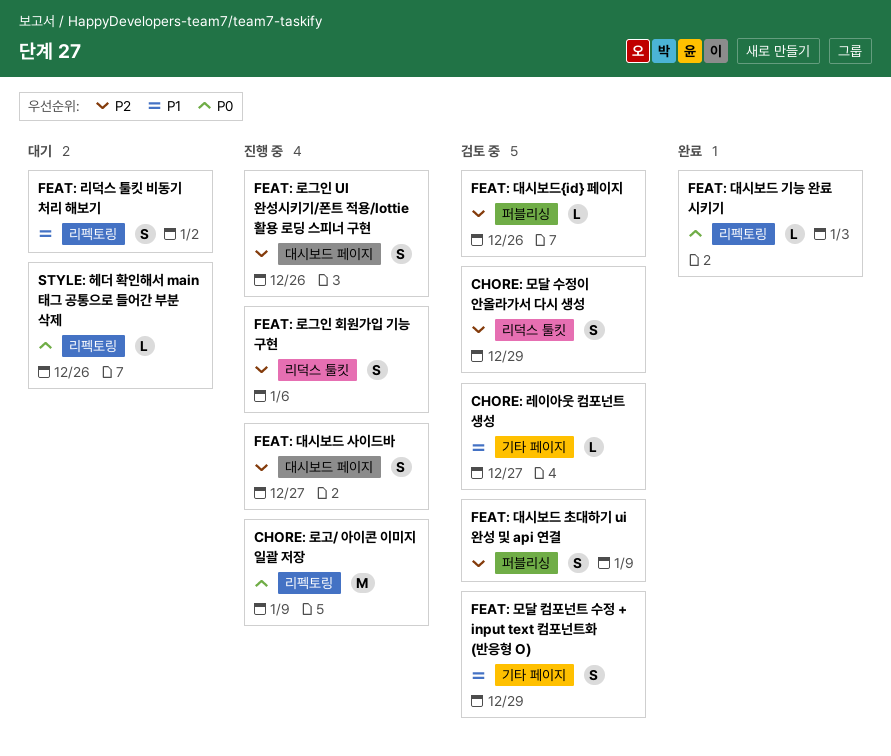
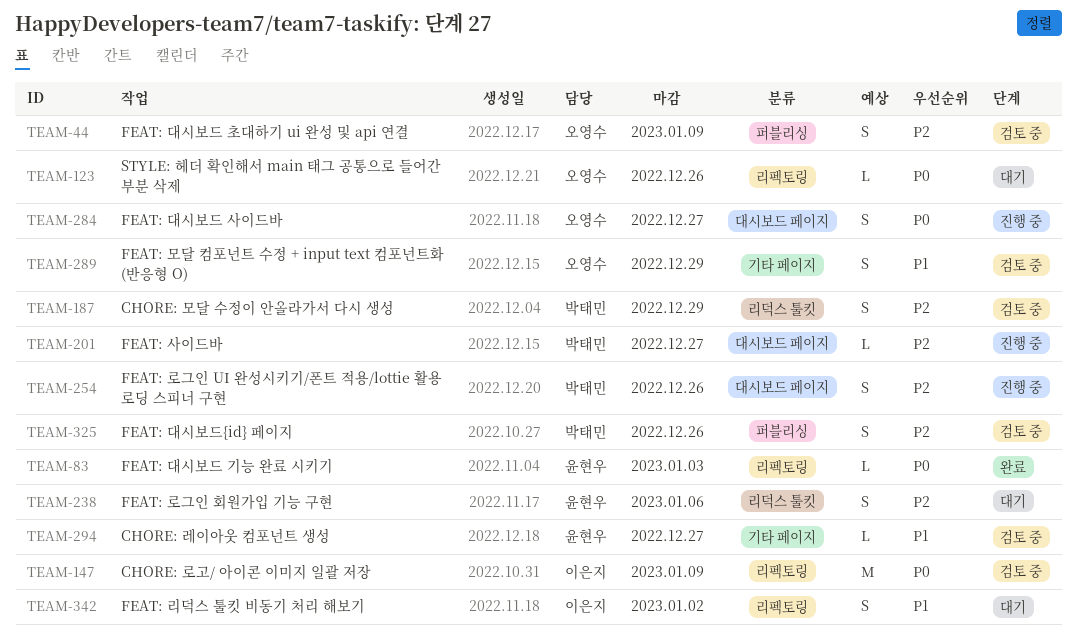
CHORE: 로고/ 아이콘 이미지 일괄 저장, status: 진행 중 -> 검토 중
FEAT: 대시보드 사이드바, priority: P2 -> P0
FEAT: 대시보드{id} 페이지, estimate: L -> S
FEAT: 로그인 회원가입 기능 구현, status: 진행 중 -> 대기
FEAT: 사이드바: none -> present

